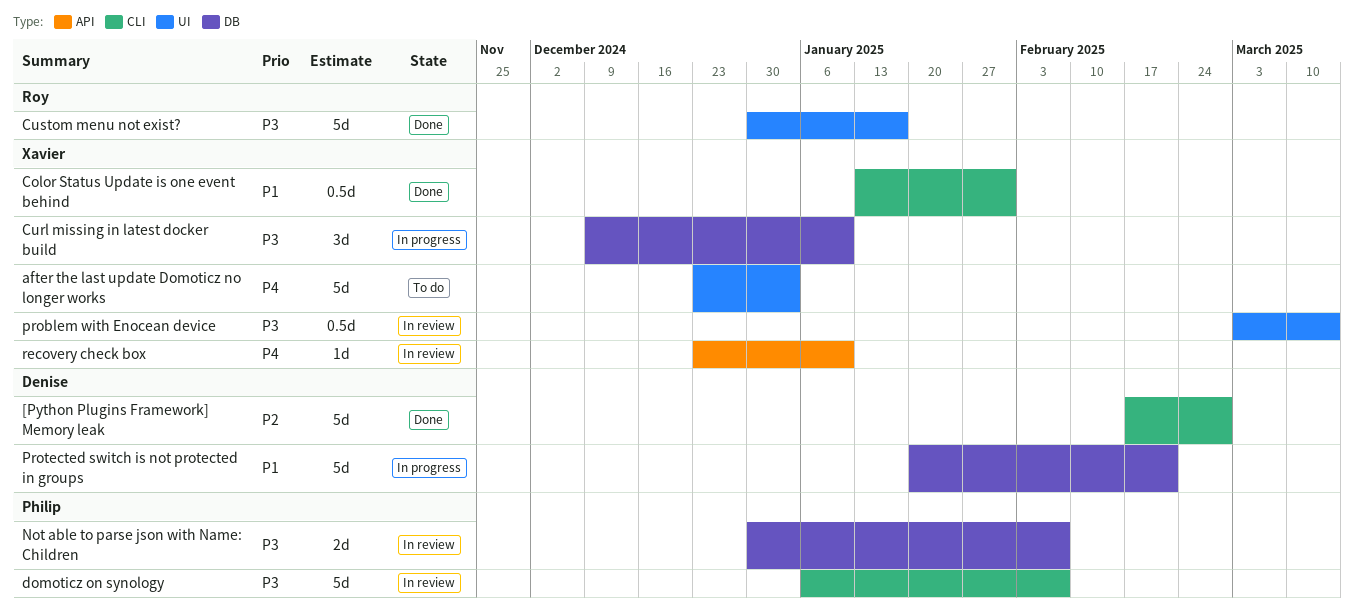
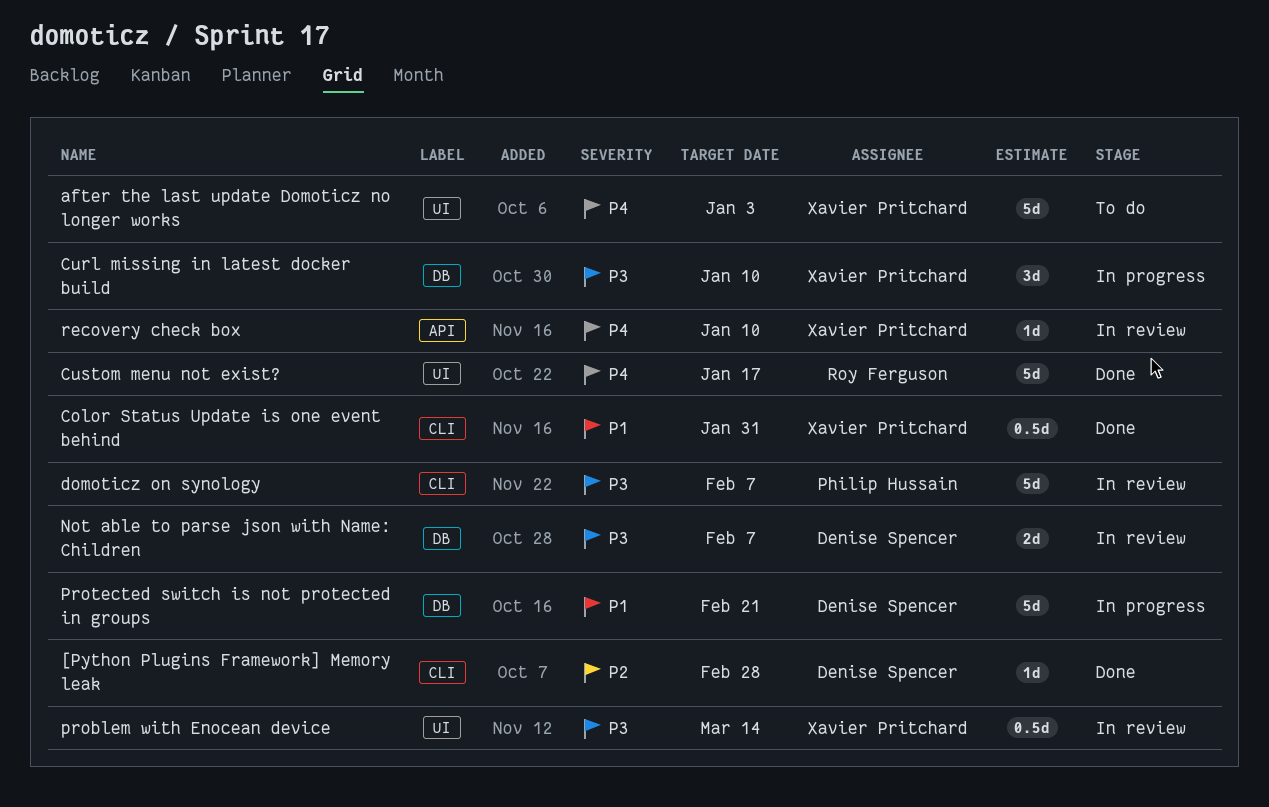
[Python Plugins Framework] Memory leak, estimate: 5d -> 1d
Custom menu not exist?, priority: P3 -> P4
Not able to parse json with Name: Children, owner: Philip Hussain -> Denise Spencer

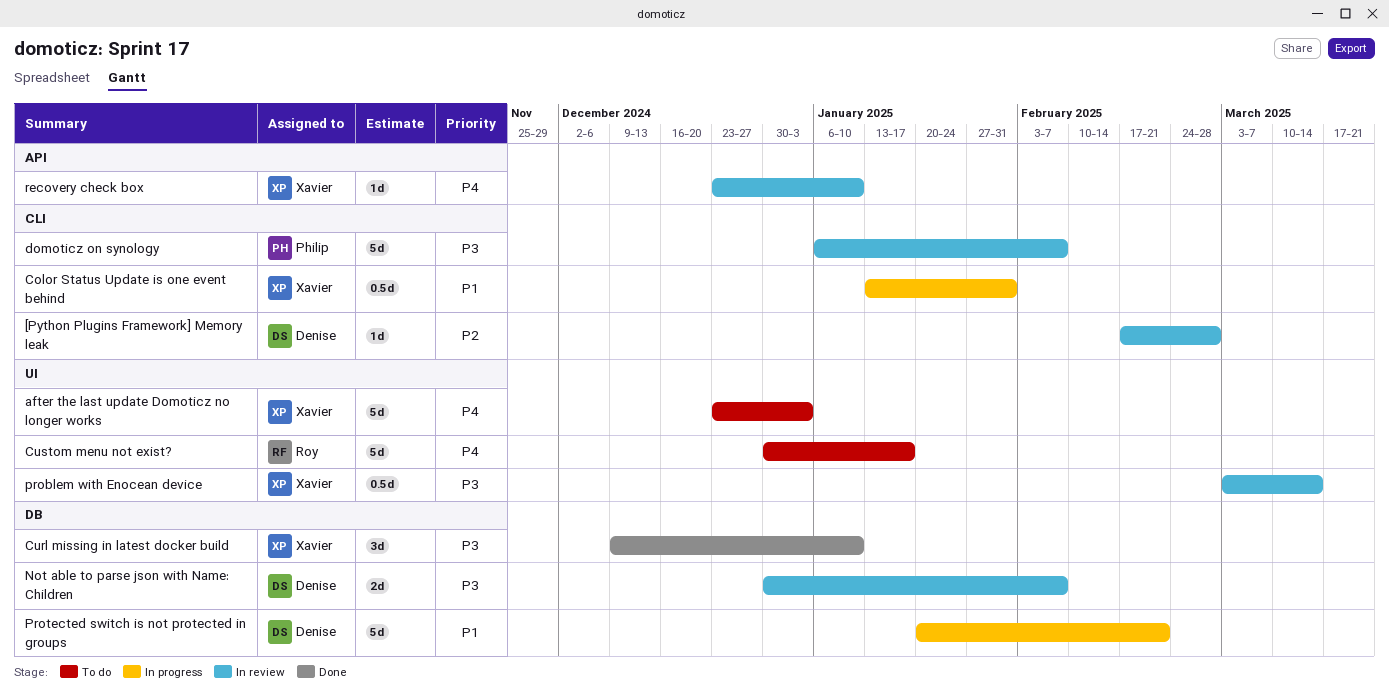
[Python Plugins Framework] Memory leak, status: Done -> In review
Color Status Update is one event behind, status: Done -> In progress
Curl missing in latest docker build, status: In progress -> Done
Custom menu not exist?, status: Done -> To do

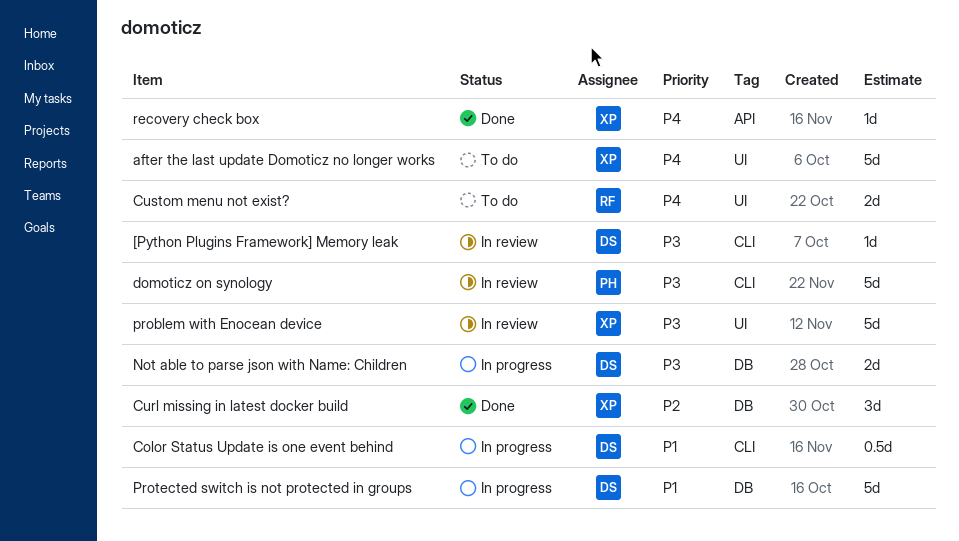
[Python Plugins Framework] Memory leak, priority: P2 -> P3
Color Status Update is one event behind, owner: Xavier -> Denise
Curl missing in latest docker build, priority: P3 -> P2
Custom menu not exist?, estimate: 5d -> 2d
Not able to parse json with Name: Children, status: In review -> In progress
problem with Enocean device, estimate: 0.5d -> 5d
recovery check box, status: In review -> Done

